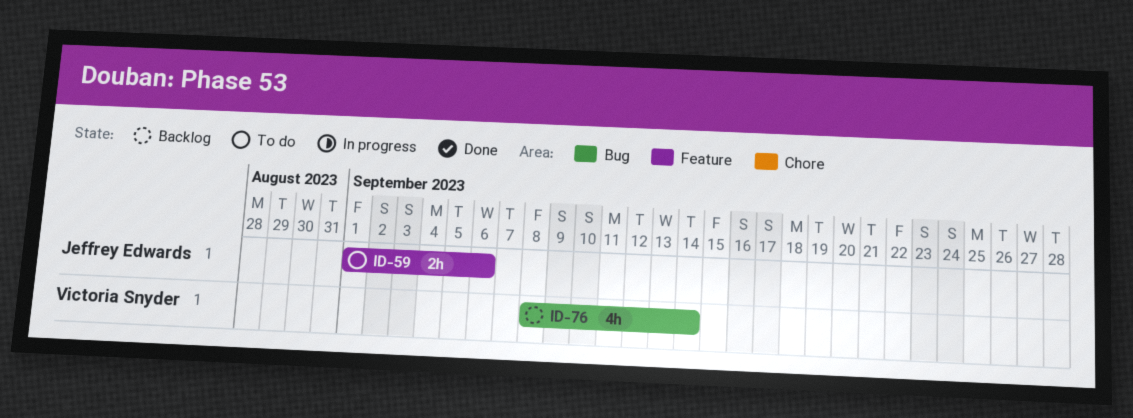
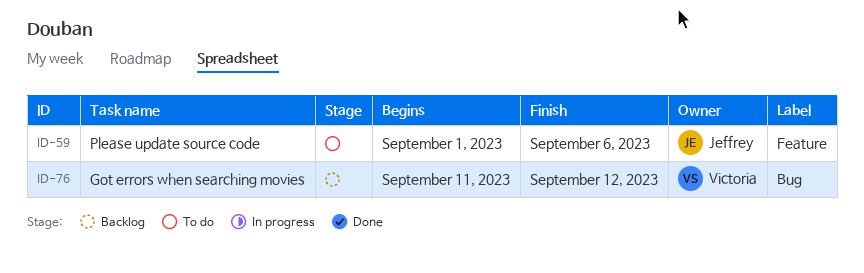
ID-76, start: Sep 8 -> Sep 11
ID-76, due: Sep 14 -> Sep 12

